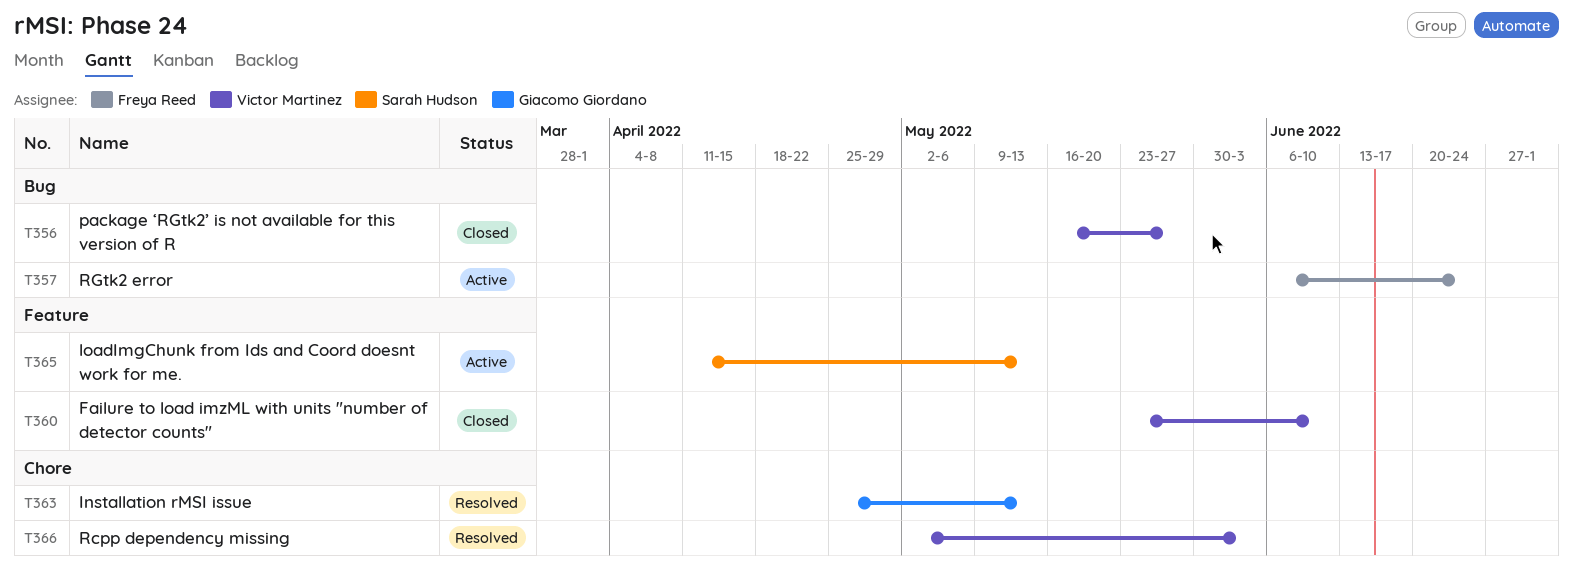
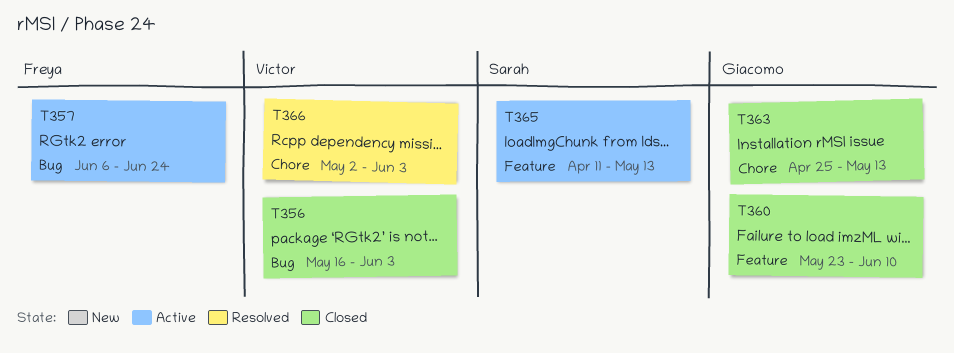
T356, due: May 27 -> Jun 3
T360, owner: Victor Martinez -> Giacomo Giordano
T363, status: Resolved -> Closed

